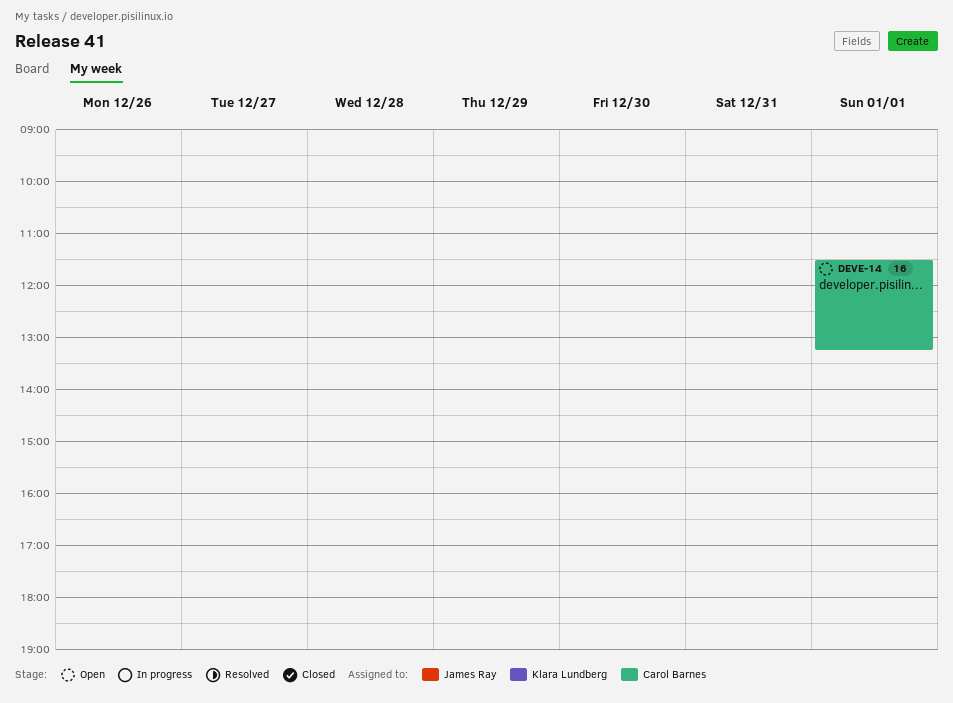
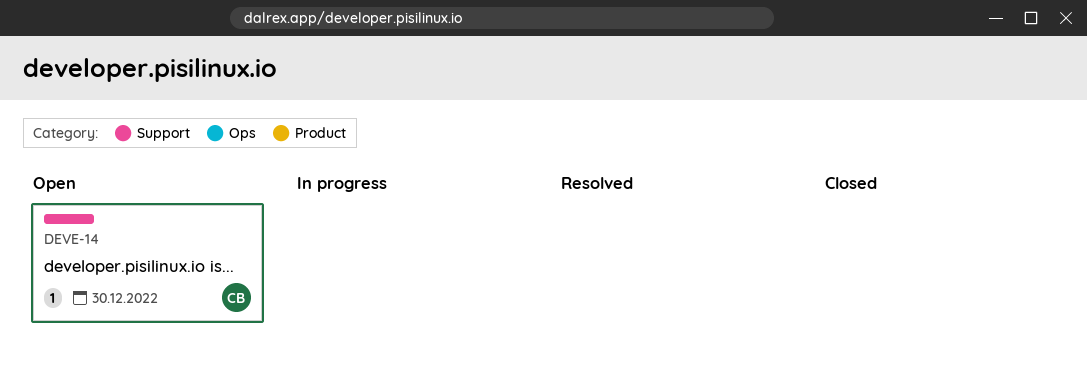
DEVE-14, estimate: 16 -> 1
DEVE-14, day: Jan 1 -> Dec 30

